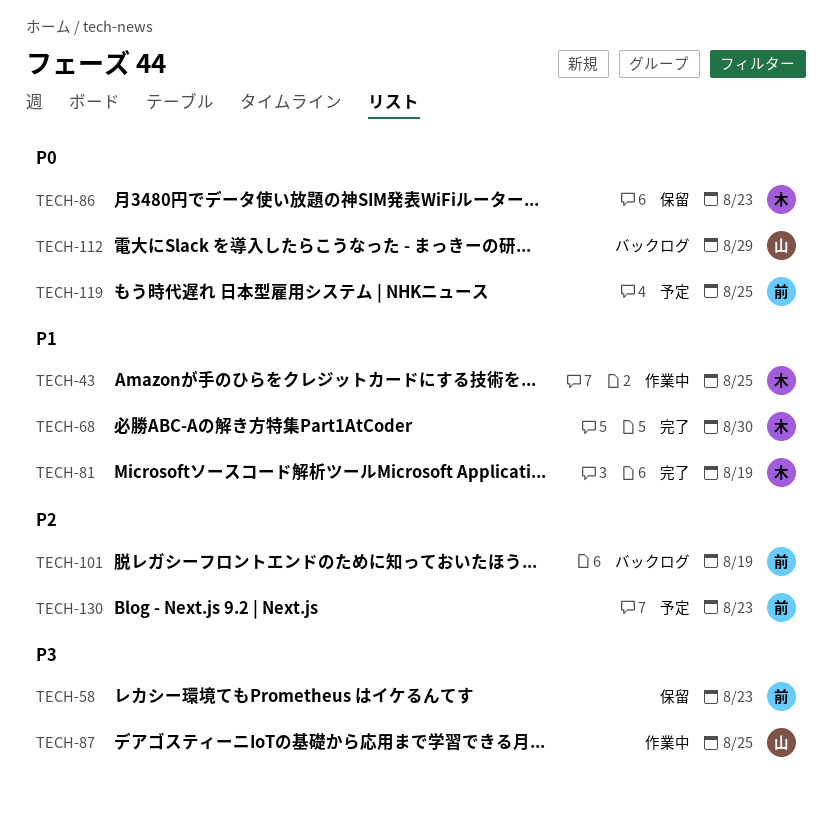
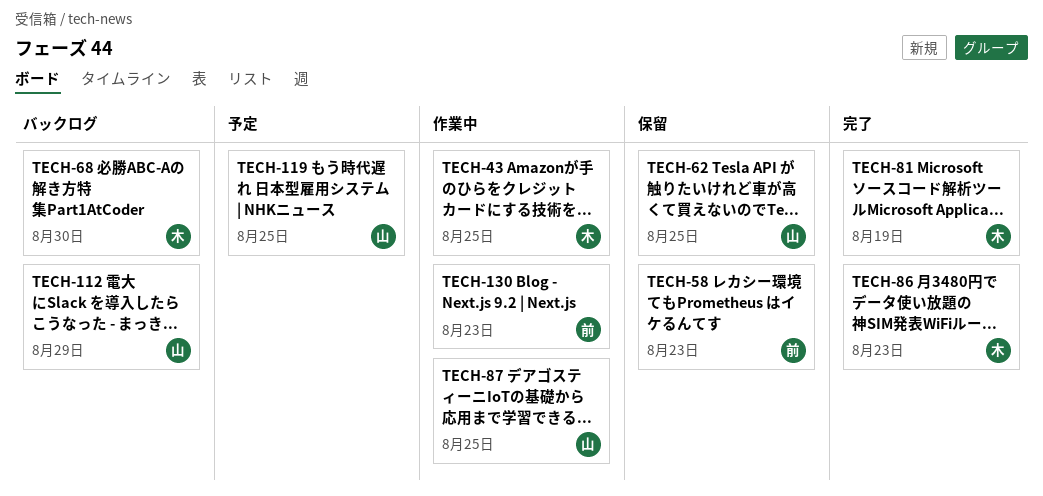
TECH-62: none -> present
TECH-68, status: 完了 -> バックログ
TECH-86, status: 保留 -> 完了
TECH-101: present -> none
TECH-119, owner: 前 -> 山
TECH-130, status: 予定 -> 作業中

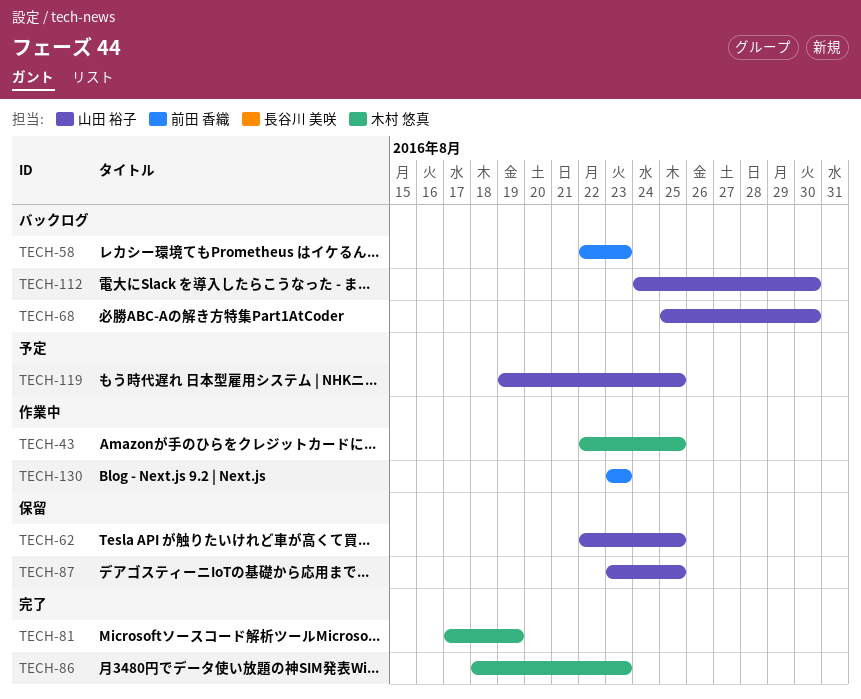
TECH-58, status: 保留 -> バックログ
TECH-68, owner: 木村 悠真 -> 山田 裕子
TECH-87, status: 作業中 -> 保留
TECH-112, due: Aug 29 -> Aug 30

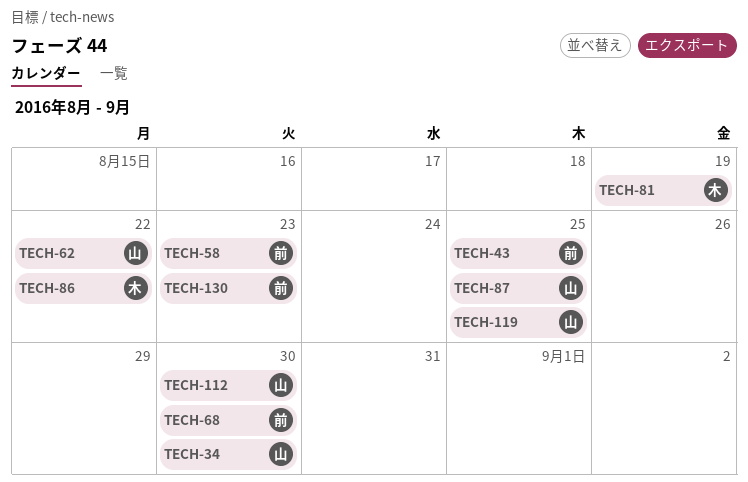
TECH-34: none -> present
TECH-43, owner: 木村 悠真 -> 前田 香織
TECH-62, due: Aug 25 -> Aug 22
TECH-68, owner: 山田 裕子 -> 前田 香織
TECH-86, due: Aug 23 -> Aug 22

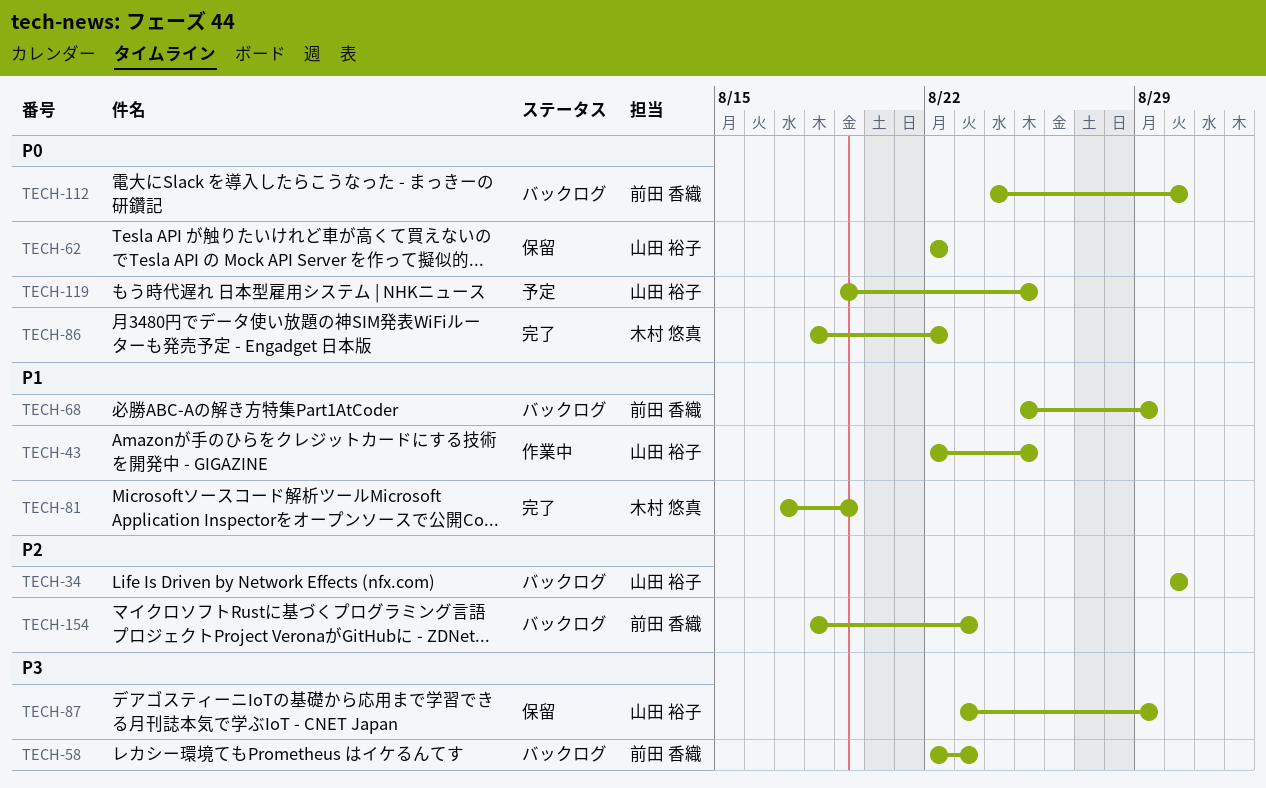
TECH-43, owner: 前田 香織 -> 山田 裕子
TECH-68, due: Aug 30 -> Aug 29
TECH-87, due: Aug 25 -> Aug 29
TECH-112, owner: 山田 裕子 -> 前田 香織
TECH-130: present -> none
TECH-154: none -> present

